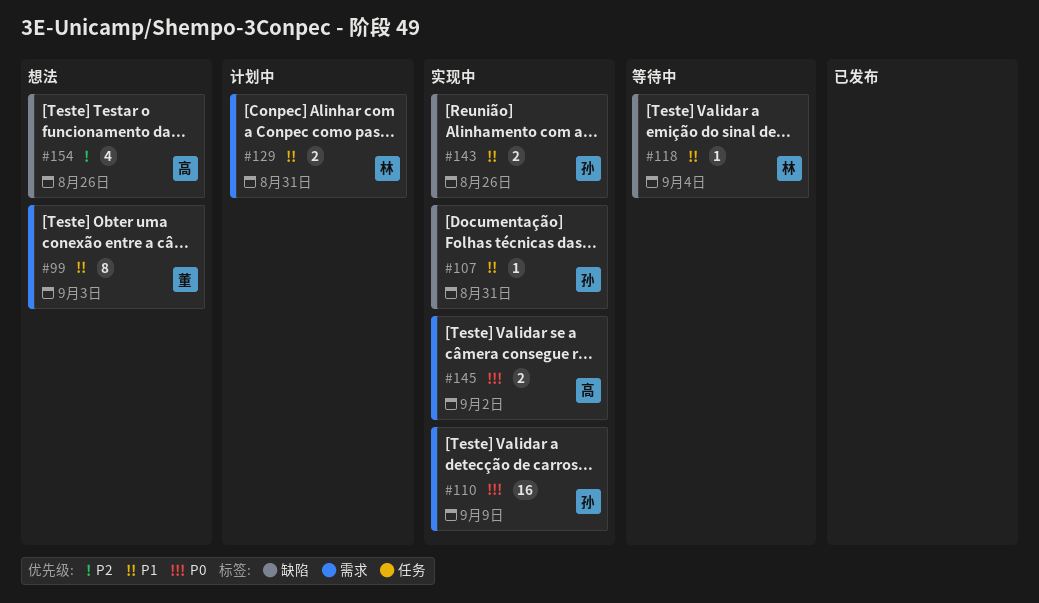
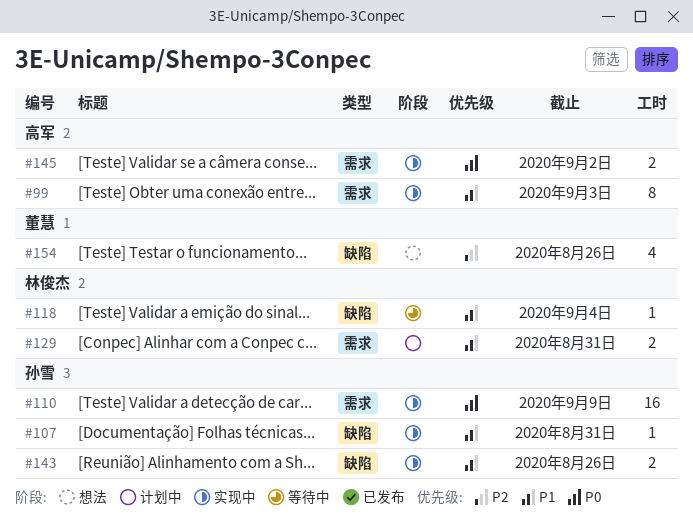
#99, status: 想法 -> 实现中
#99, owner: 董慧 -> 高军
#154, owner: 高军 -> 董慧

